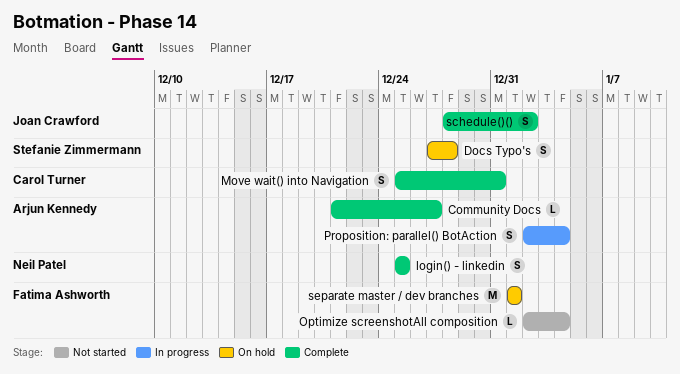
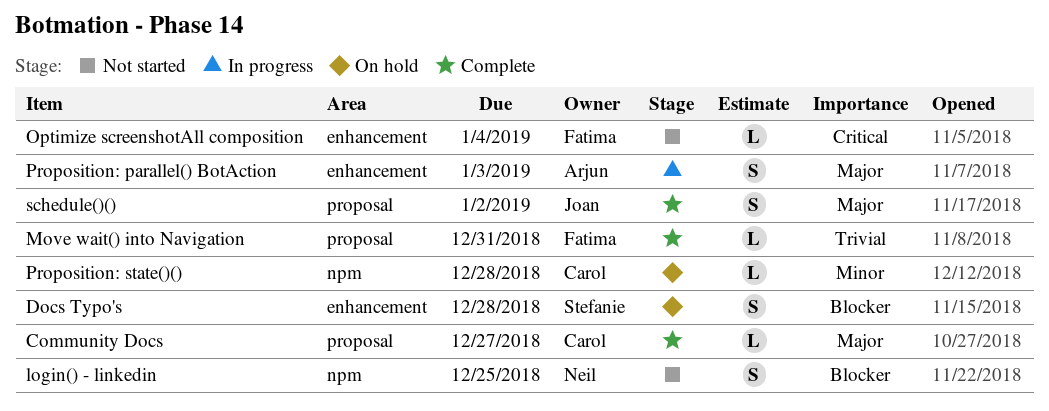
Community Docs, owner: Arjun Kennedy -> Carol Turner
login() - linkedin, status: Complete -> Not started
Move wait() into Navigation, owner: Carol Turner -> Fatima Ashworth
Move wait() into Navigation, estimate: S -> L
Proposition: parallel() BotAction, due: Jan 4 -> Jan 3
Proposition: state()(): none -> present
separate master / dev branches: present -> none

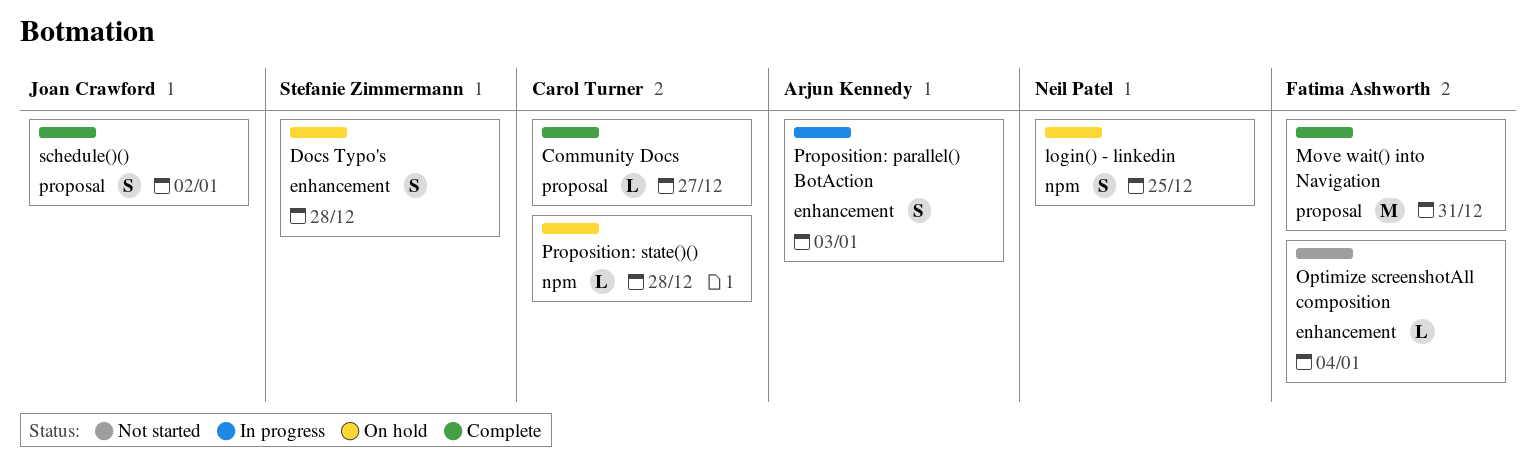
login() - linkedin, status: Not started -> On hold
Move wait() into Navigation, estimate: L -> M

